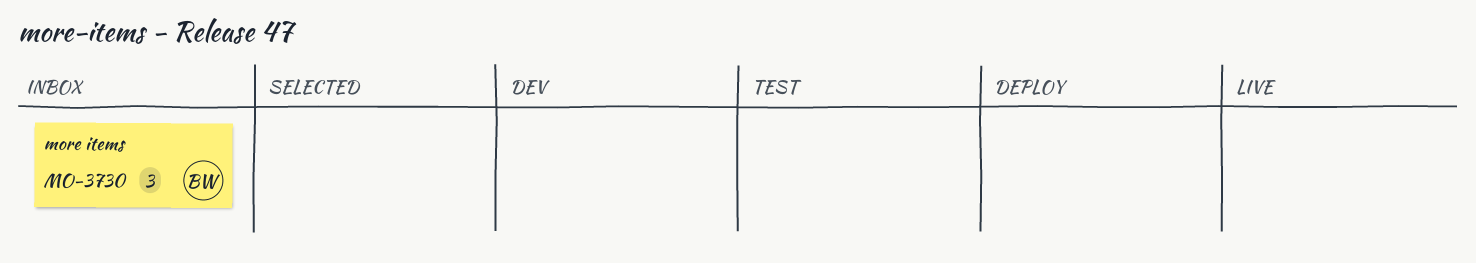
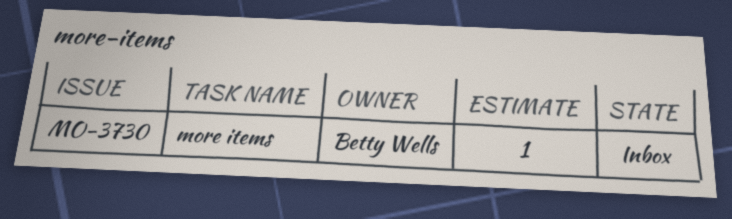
MO-3730, estimate: 3 -> 1

